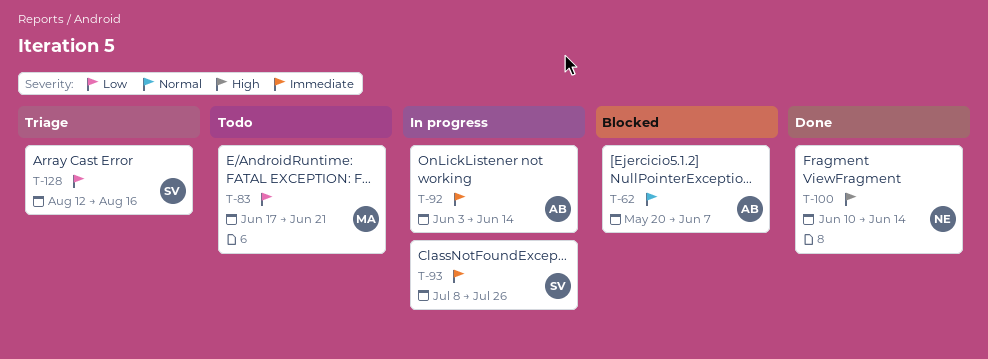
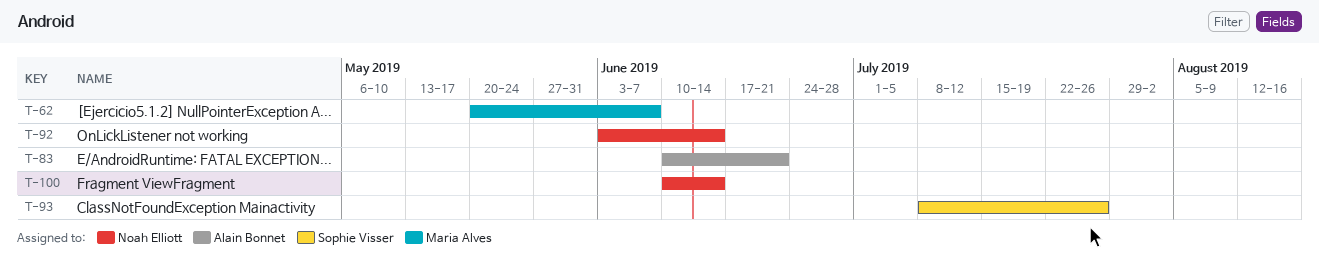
T-62, owner: Alain Bonnet -> Maria Alves
T-83, owner: Maria Alves -> Alain Bonnet
T-83, start: Jun 17 -> Jun 10
T-92, owner: Alain Bonnet -> Noah Elliott
T-128: present -> none

